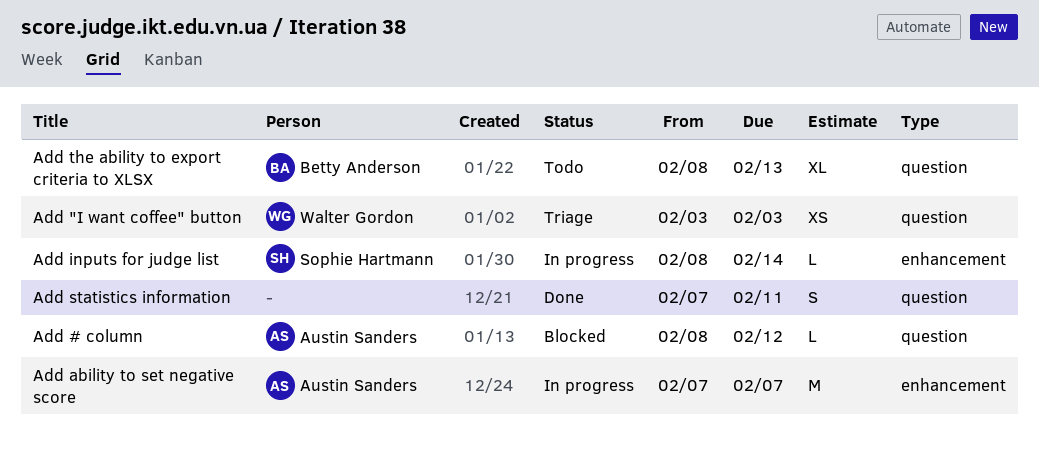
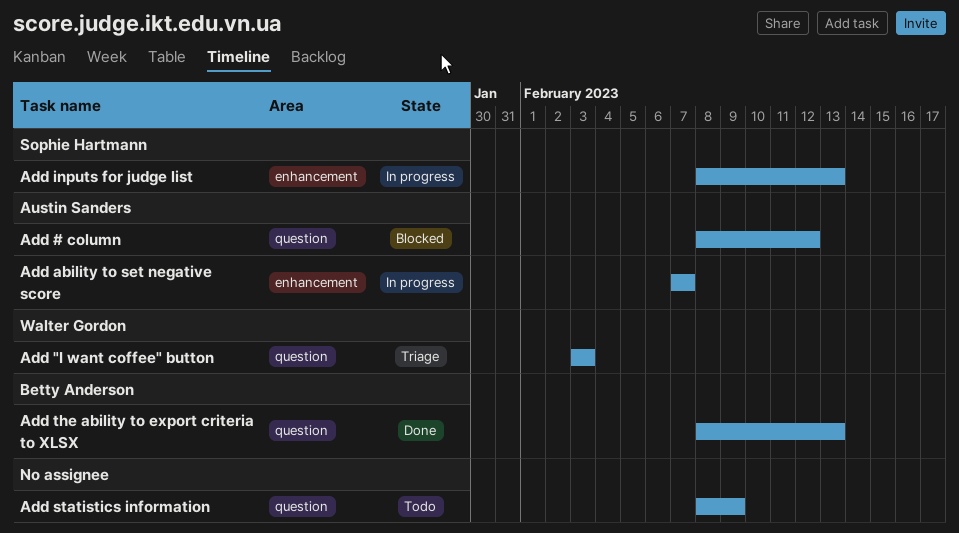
Add inputs for judge list, due: Feb 14 -> Feb 13
Add statistics information, status: Done -> Todo
Add statistics information, start: Feb 7 -> Feb 8
Add statistics information, due: Feb 11 -> Feb 9
Add the ability to export criteria to XLSX, status: Todo -> Done

